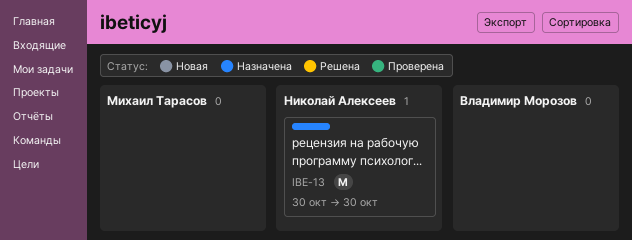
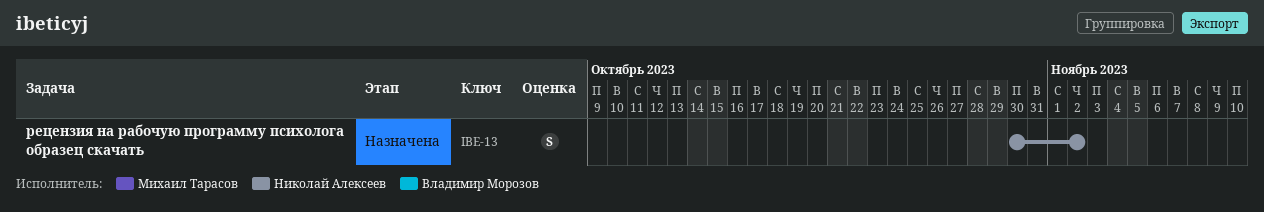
IBE-13, estimate: M -> S
IBE-13, due: Oct 30 -> Nov 2

